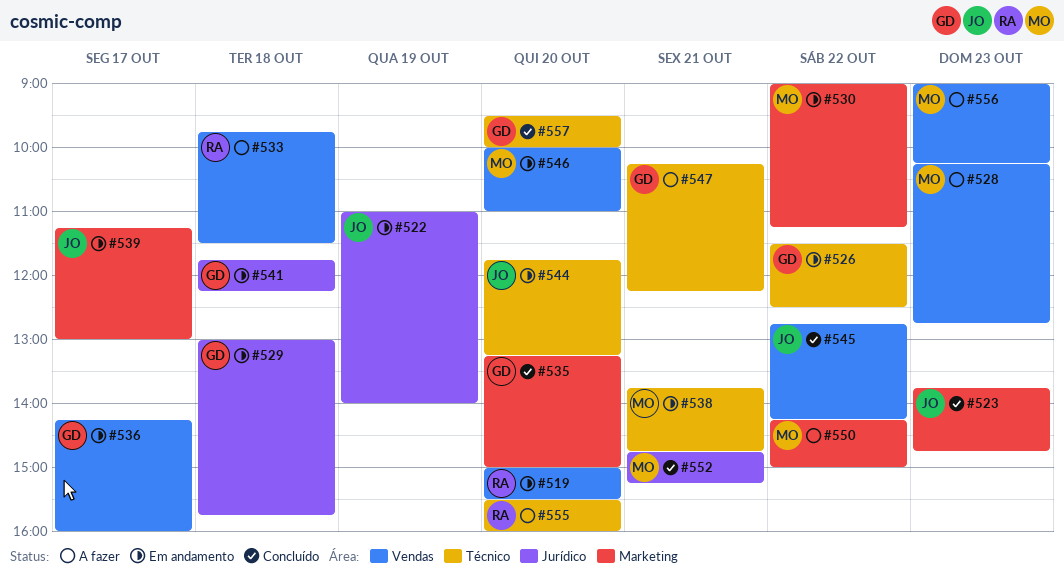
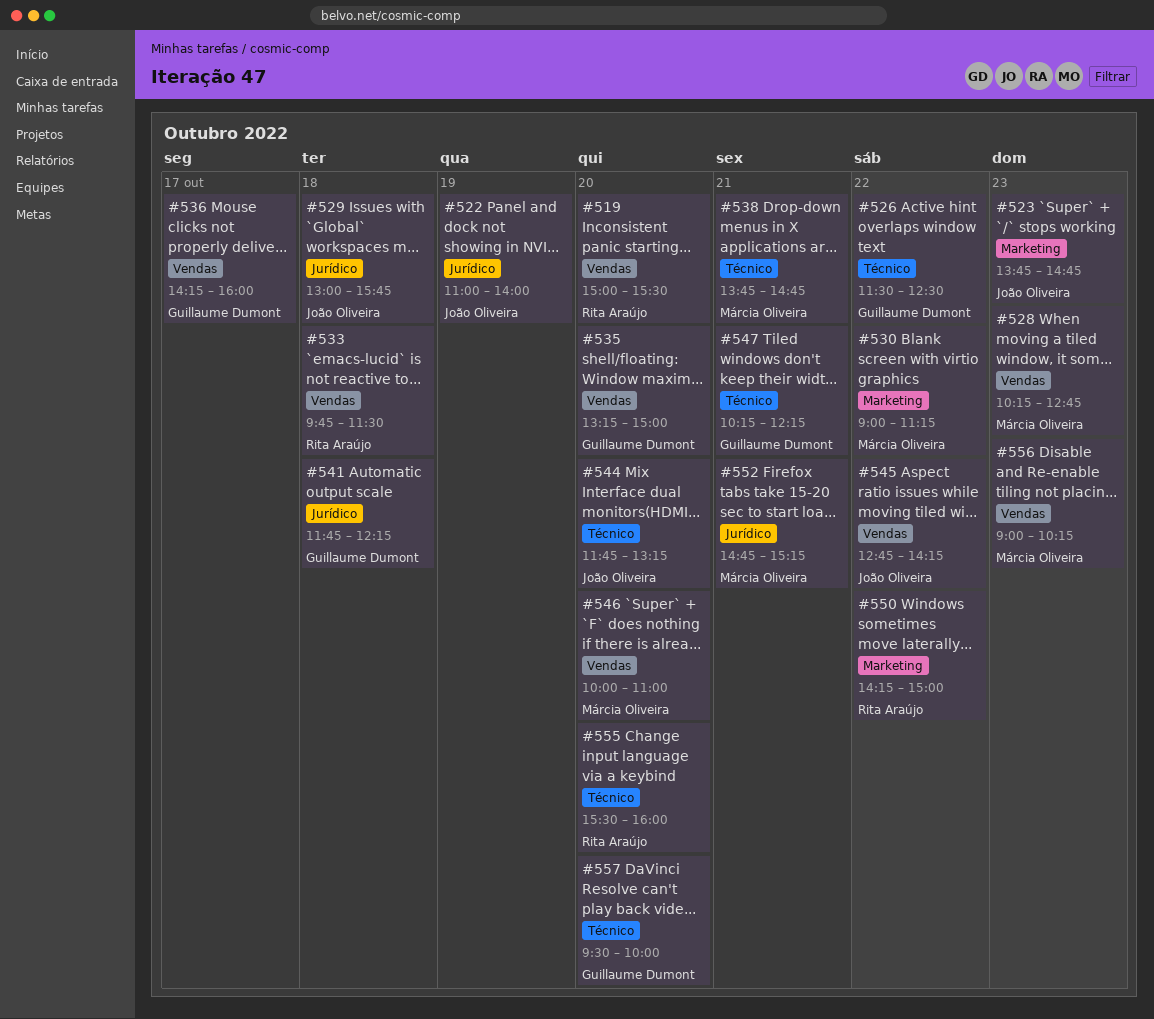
#529, owner: Guillaume Dumont -> João Oliveira
#535, label: Marketing -> Vendas
#539: present -> none
#550, owner: Márcia Oliveira -> Rita Araújo

